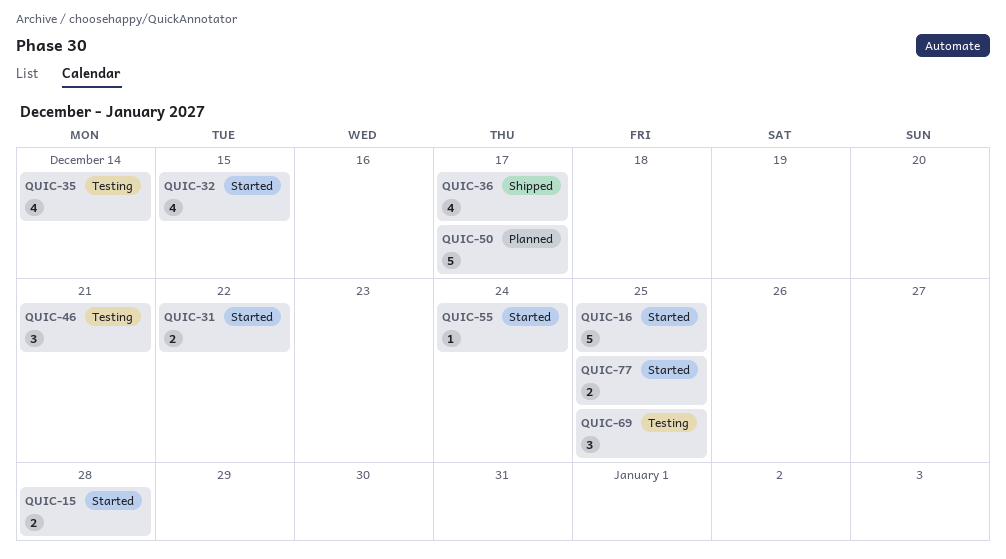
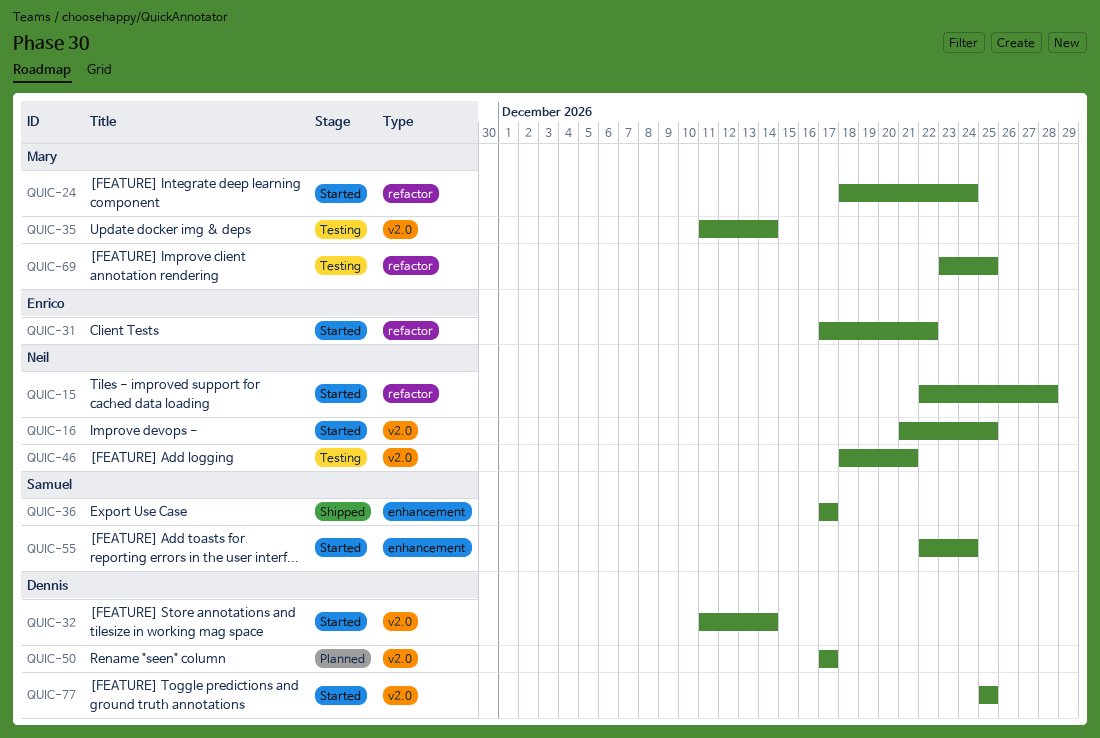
QUIC-24: none -> present
QUIC-32, due: Dec 15 -> Dec 14

